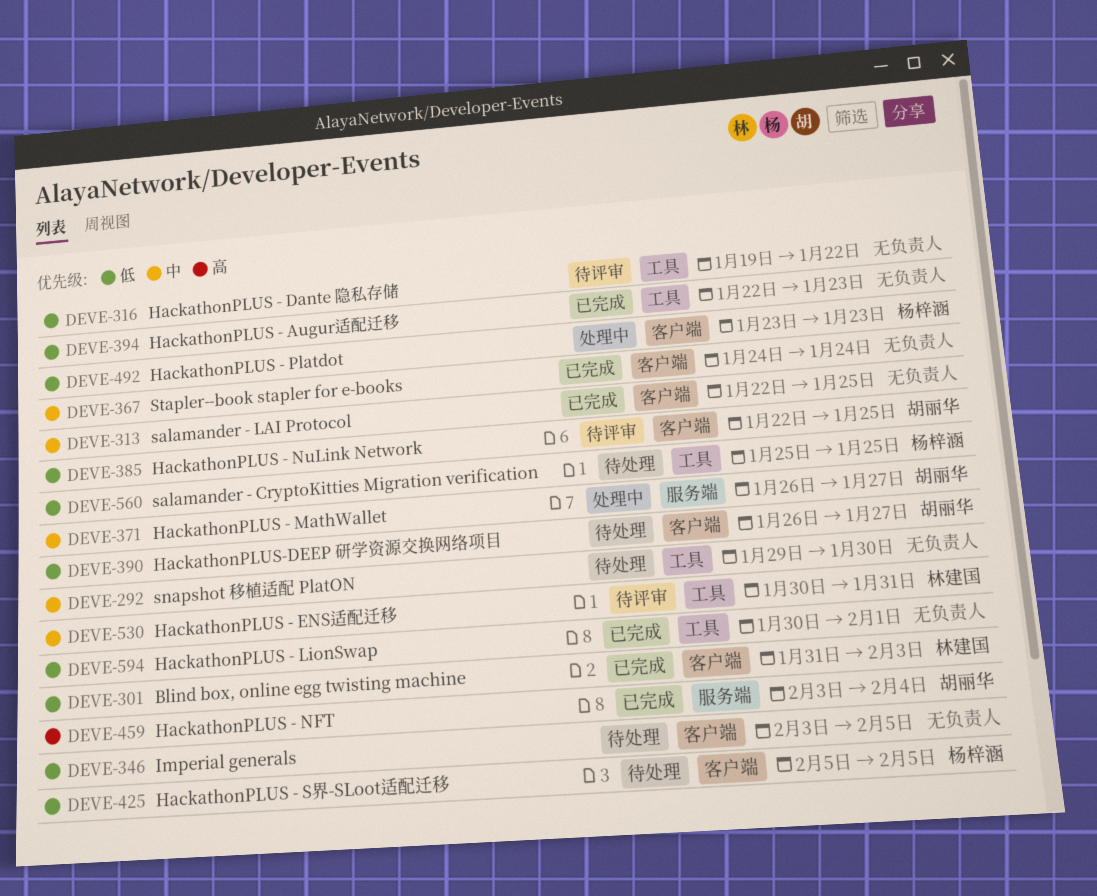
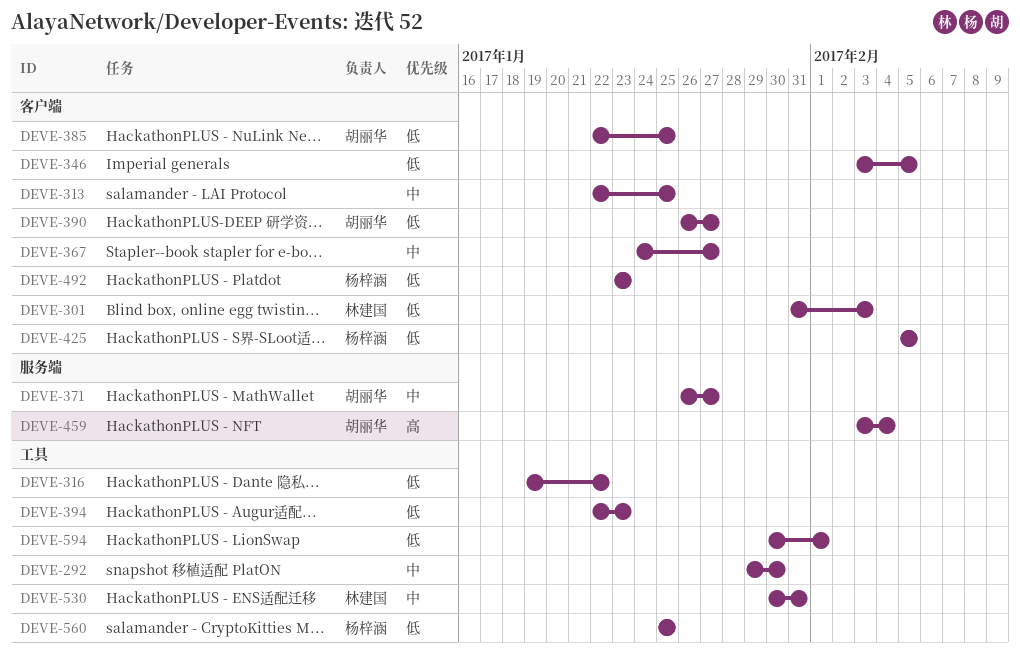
DEVE-367, due: Jan 24 -> Jan 27

